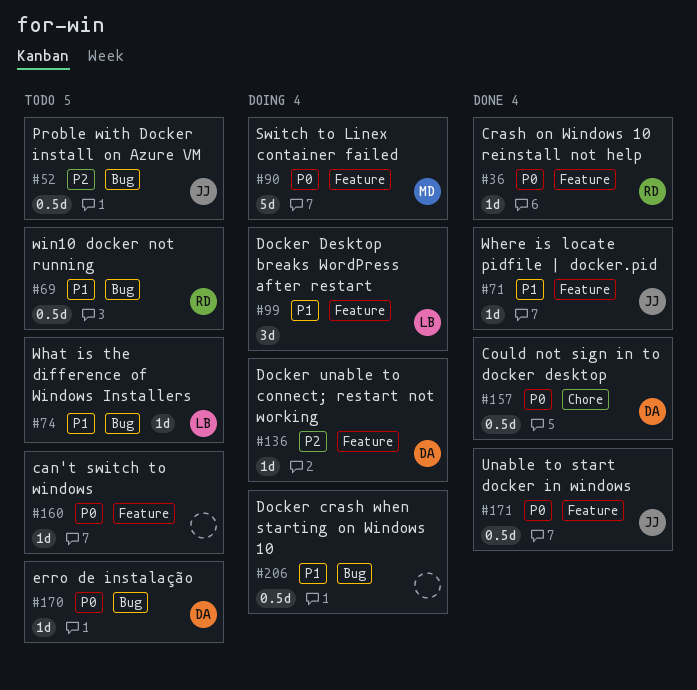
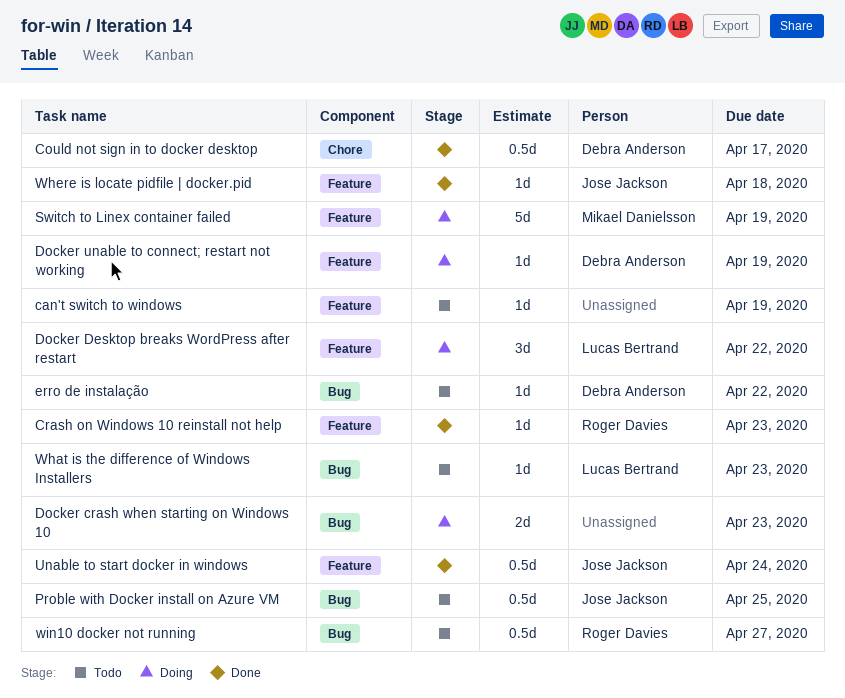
Docker crash when starting on Windows 10, estimate: 0.5d -> 2d

